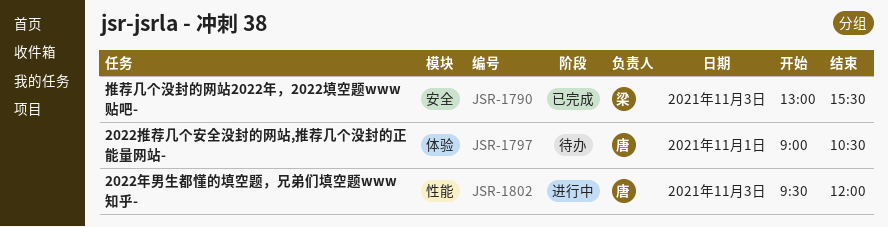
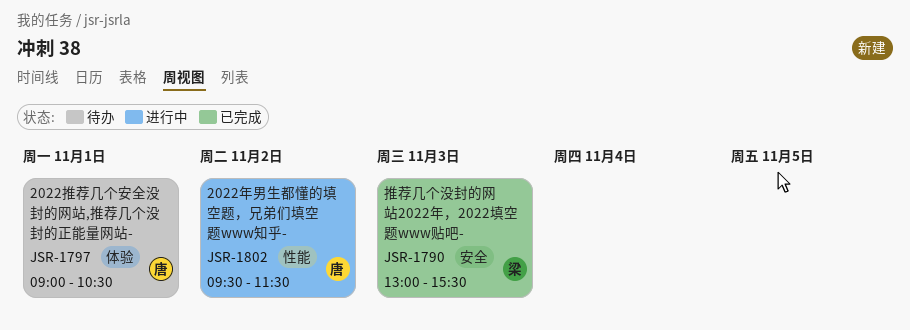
JSR-1802, day: Nov 3 -> Nov 2
JSR-1802, ends: 12:00 -> 11:30

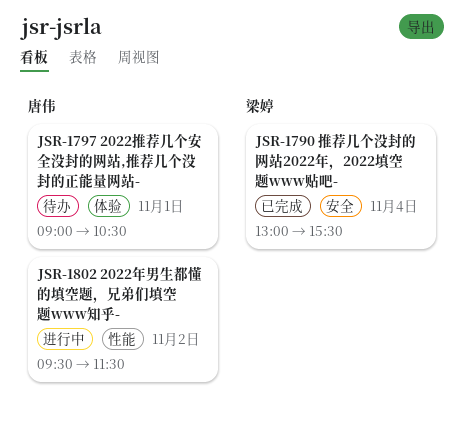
JSR-1790, day: Nov 3 -> Nov 4

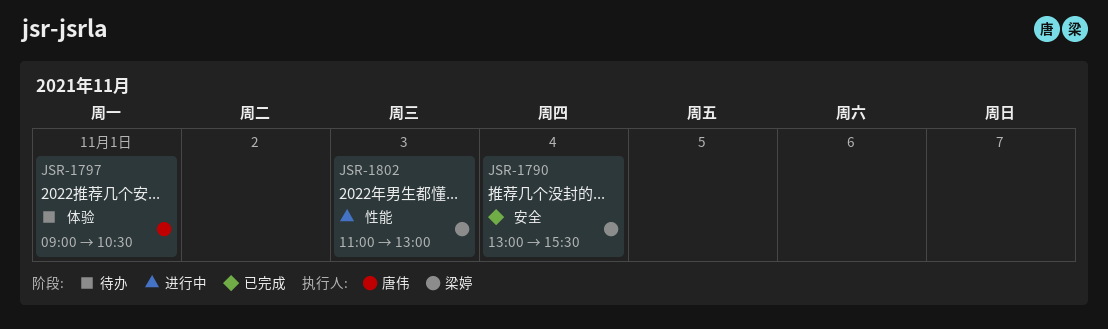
JSR-1802, owner: 唐伟 -> 梁婷
JSR-1802, day: Nov 2 -> Nov 3
JSR-1802, begins: 09:30 -> 11:00
JSR-1802, ends: 11:30 -> 13:00

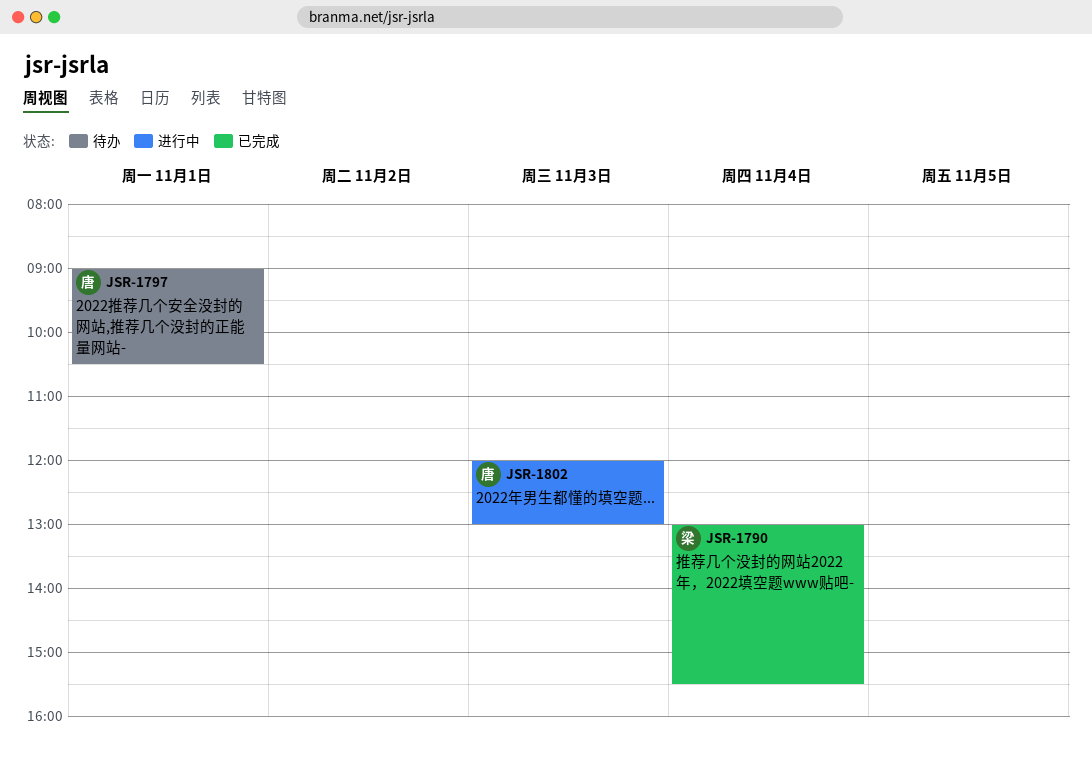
JSR-1802, owner: 梁婷 -> 唐伟
JSR-1802, begins: 11:00 -> 12:00

